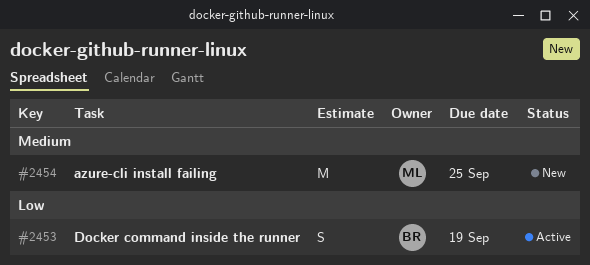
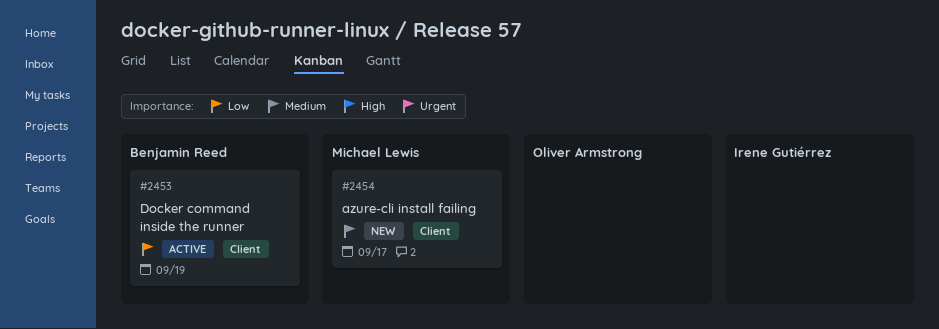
#2454, due: Sep 25 -> Sep 17

